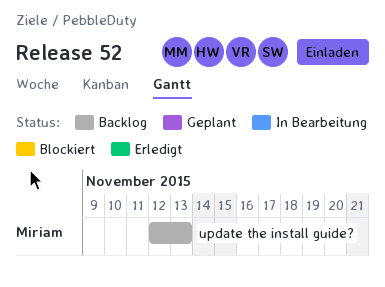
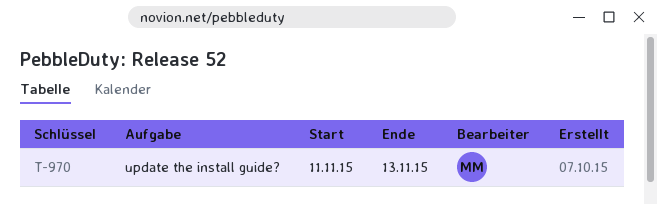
update the install guide?, start: Nov 12 -> Nov 11

